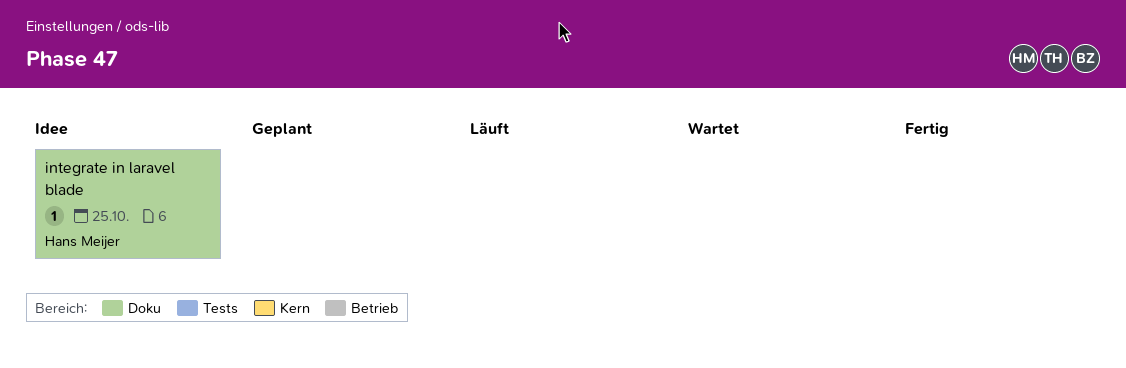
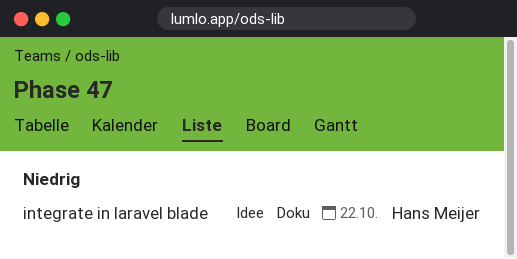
integrate in laravel blade, due: Oct 25 -> Oct 22

